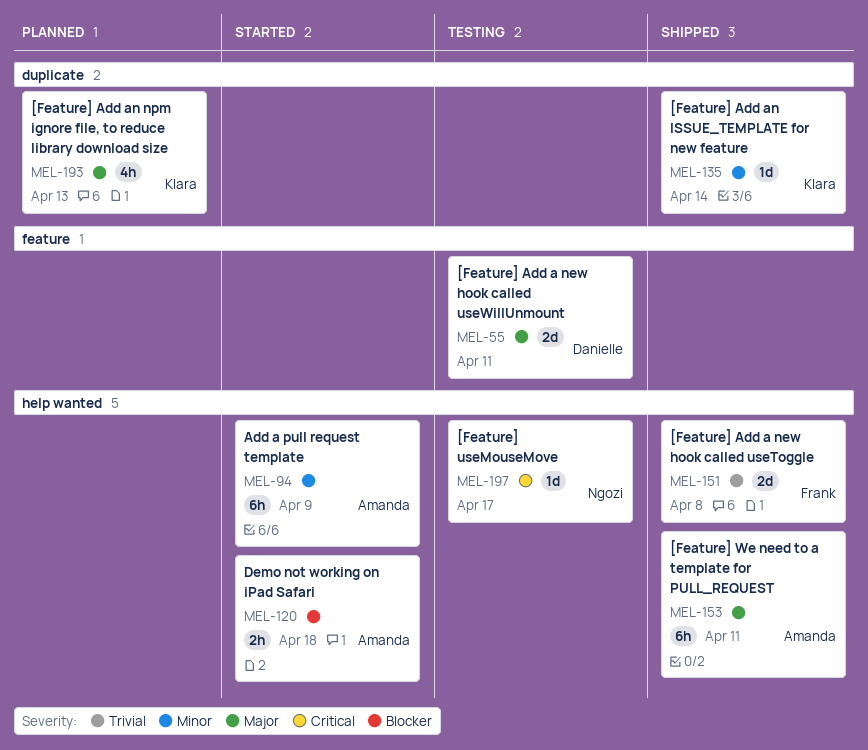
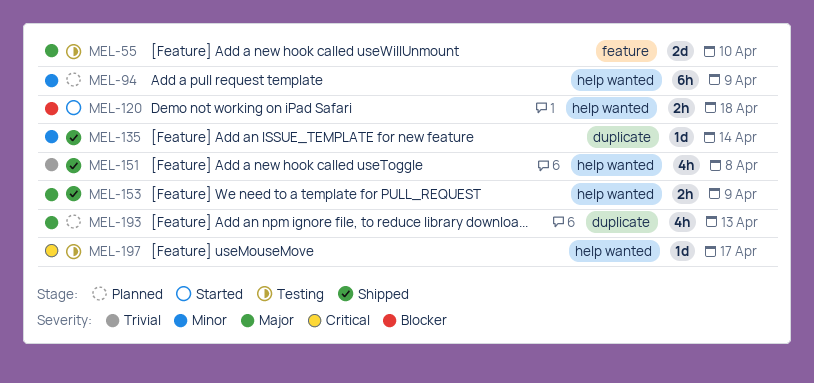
MEL-55, due: Apr 11 -> Apr 10
MEL-94, status: Started -> Planned
MEL-151, estimate: 2d -> 4h
MEL-153, estimate: 6h -> 2h
MEL-153, due: Apr 11 -> Apr 9

